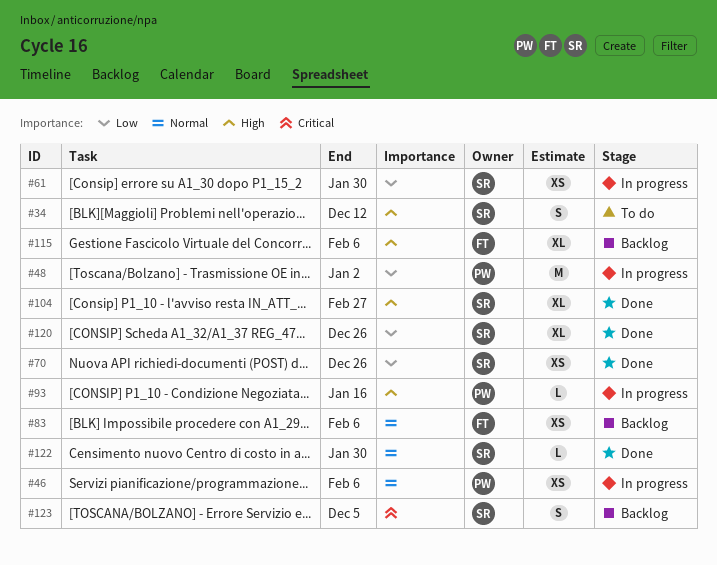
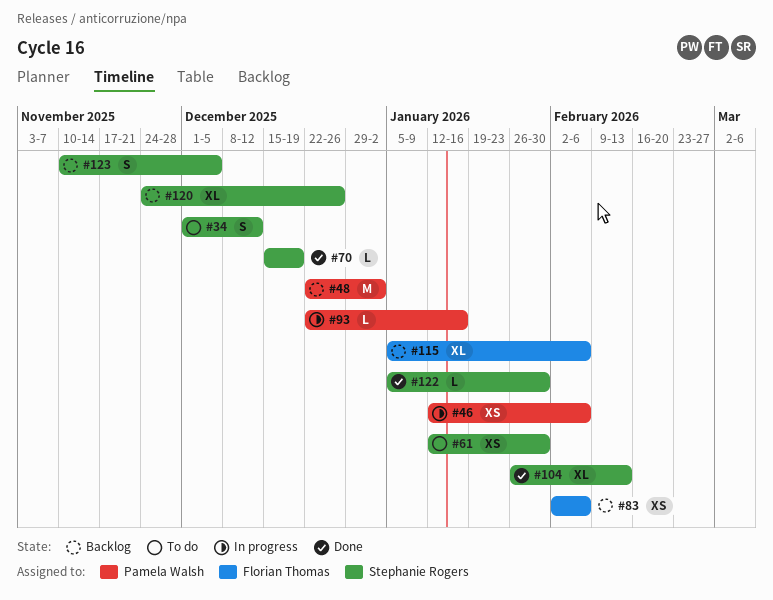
#48, status: In progress -> Backlog
#61, status: In progress -> To do
#70, estimate: XS -> L
#70, due: Dec 26 -> Dec 19
#104, due: Feb 27 -> Feb 13
#120, status: Done -> Backlog

